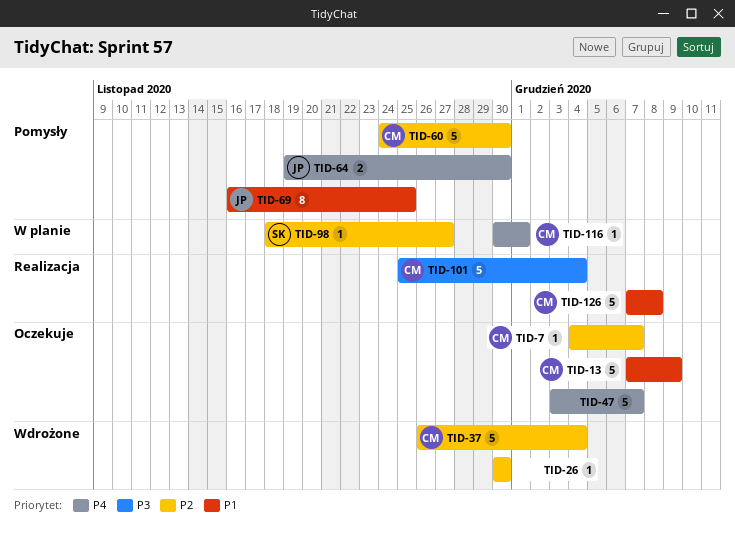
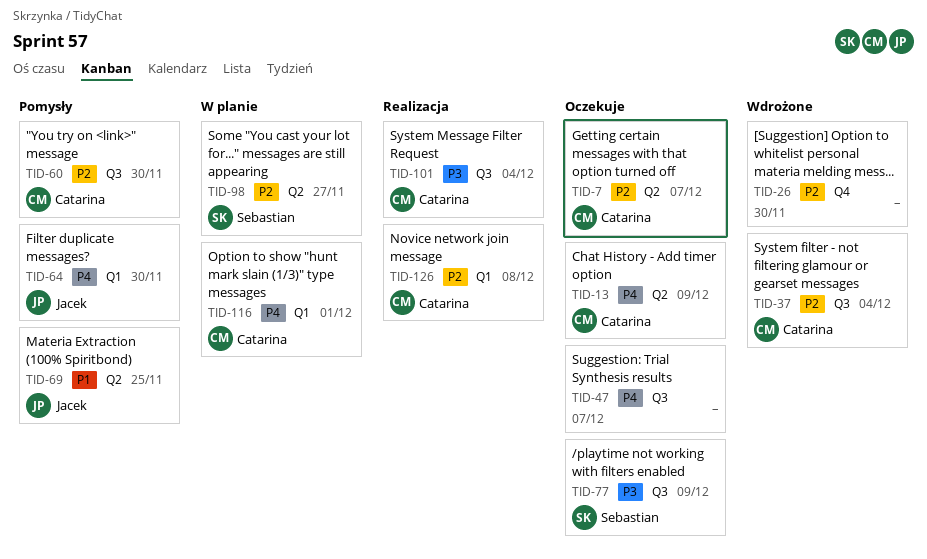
TID-13, priority: P1 -> P4
TID-77: none -> present
TID-126, priority: P1 -> P2

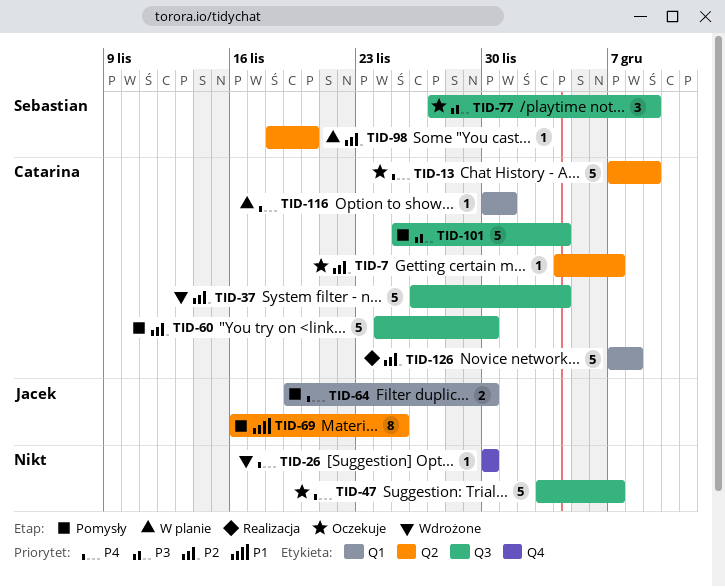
TID-26, priority: P2 -> P4
TID-98, due: Nov 27 -> Nov 20
TID-101, status: Realizacja -> Pomysły

